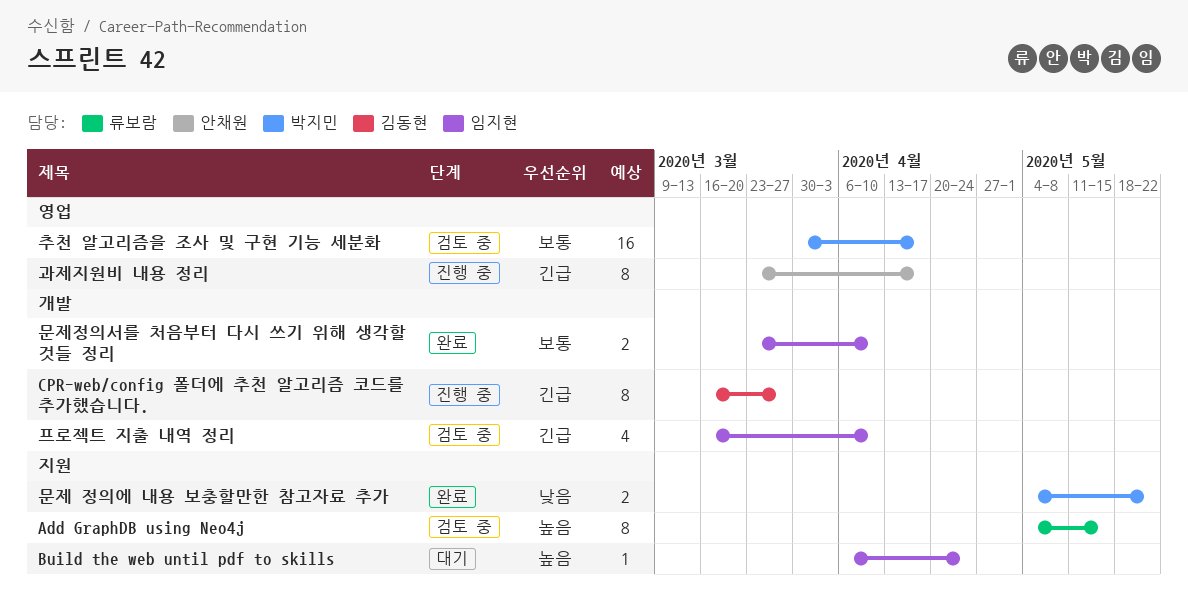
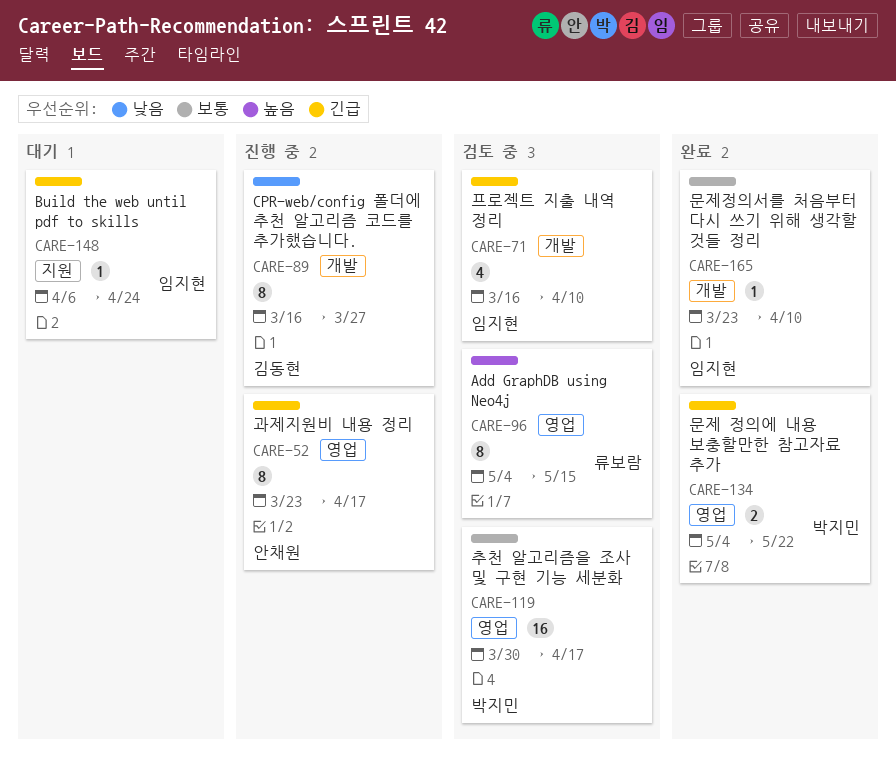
Add GraphDB using Neo4j, label: 지원 -> 영업
Build the web until pdf to skills, priority: 높음 -> 긴급
CPR-web/config 폴더에 추천 알고리즘 코드를 추가했습니다., priority: 긴급 -> 낮음
문제 정의에 내용 보충할만한 참고자료 추가, priority: 낮음 -> 긴급
문제 정의에 내용 보충할만한 참고자료 추가, label: 지원 -> 영업
문제정의서를 처음부터 다시 쓰기 위해 생각할 것들 정리, estimate: 2 -> 1

